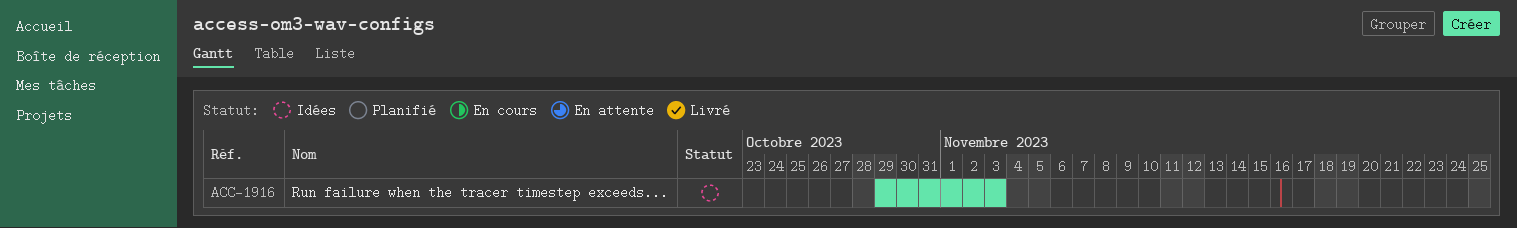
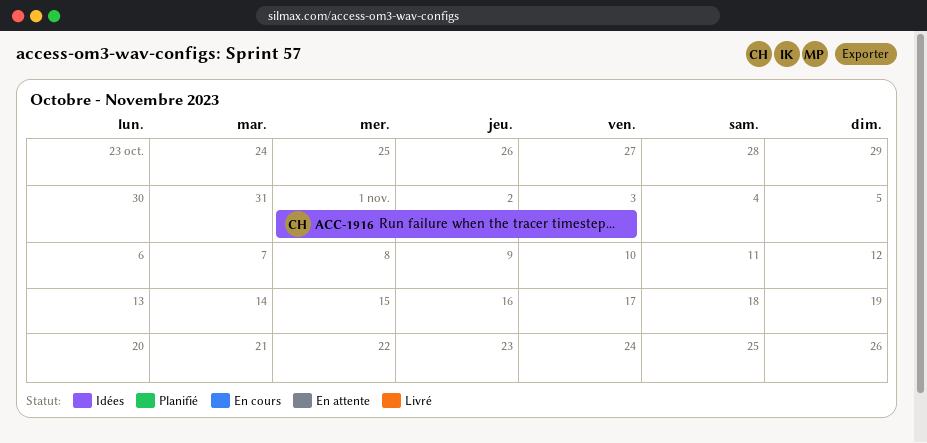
ACC-1916, start: Oct 29 -> Nov 1

